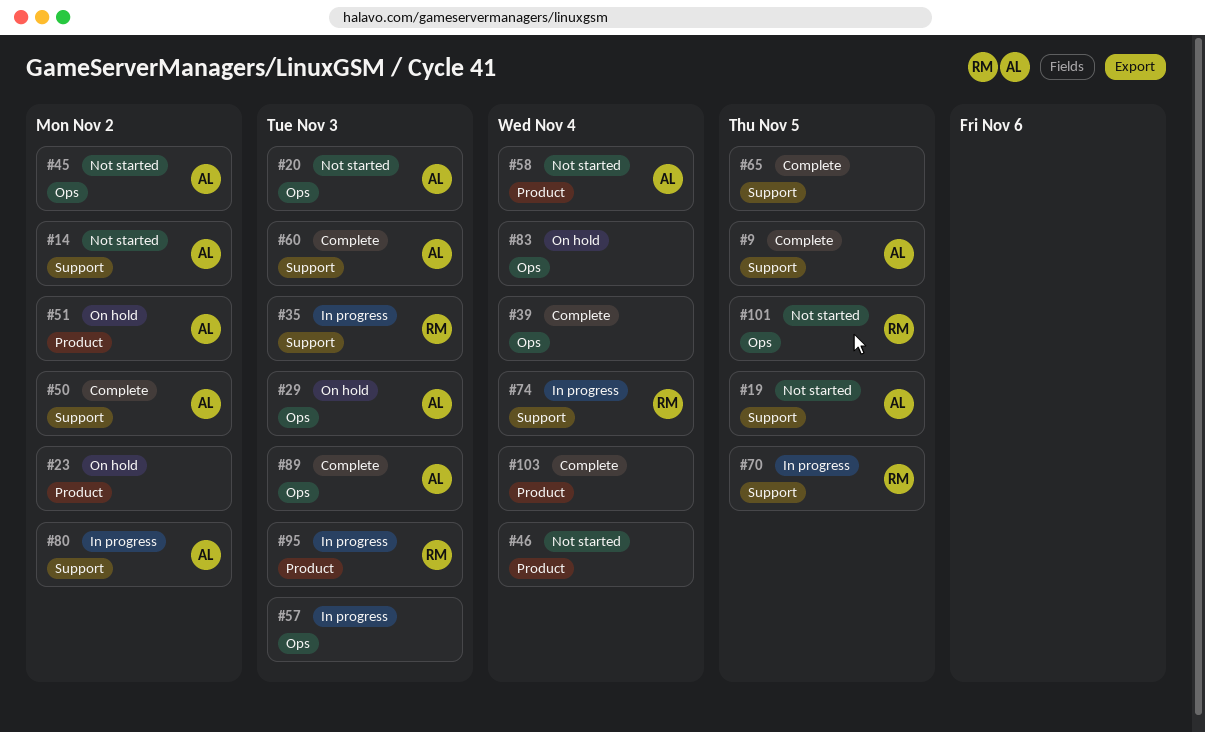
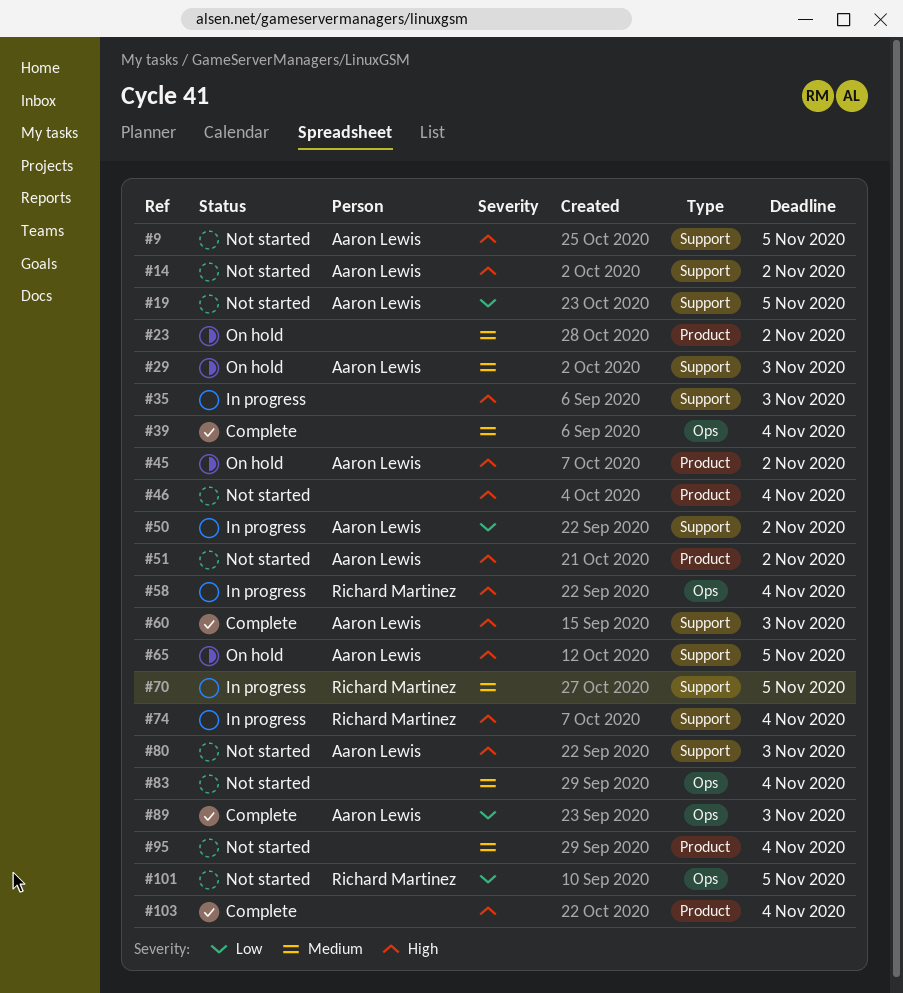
#9, status: Complete -> Not started
#20: present -> none
#29, label: Ops -> Support
#35, owner: Richard Martinez -> none
#45, status: Not started -> On hold
#45, label: Ops -> Product
#50, status: Complete -> In progress
#51, status: On hold -> Not started
#57: present -> none
#58, status: Not started -> In progress
#58, owner: Aaron Lewis -> Richard Martinez
#58, label: Product -> Ops
#65, status: Complete -> On hold
#65, owner: none -> Aaron Lewis
#80, status: In progress -> Not started
#80, due: Nov 2 -> Nov 3
#83, status: On hold -> Not started
#95, status: In progress -> Not started
#95, owner: Richard Martinez -> none
#95, due: Nov 3 -> Nov 4

